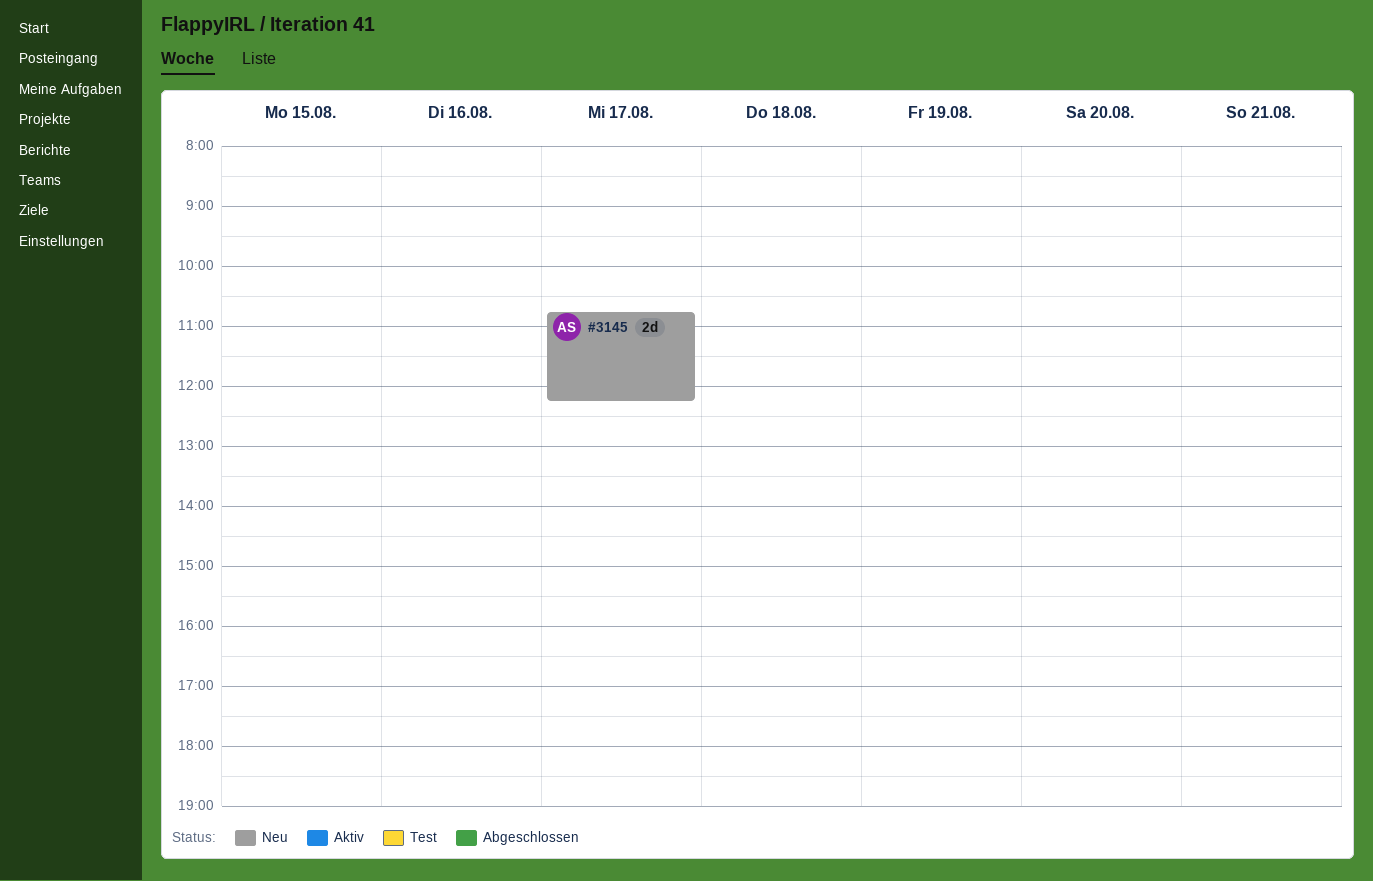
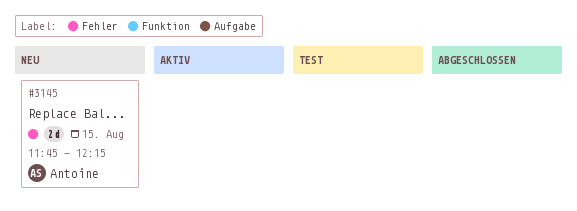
#3145, day: Aug 17 -> Aug 15
#3145, begins: 10:45 -> 11:45

